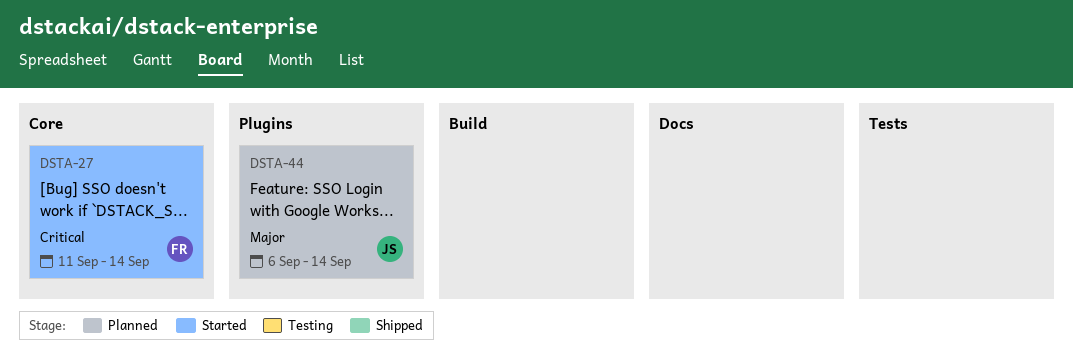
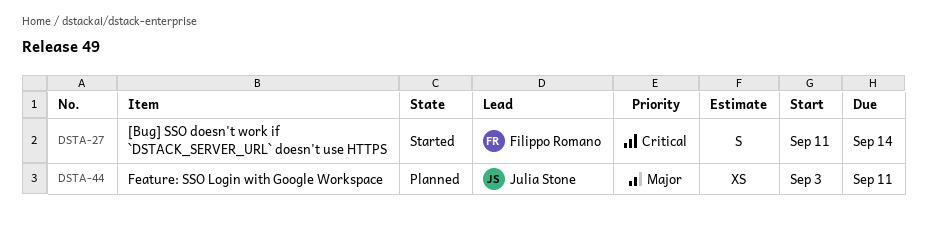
DSTA-44, start: Sep 6 -> Sep 3
DSTA-44, due: Sep 14 -> Sep 11

